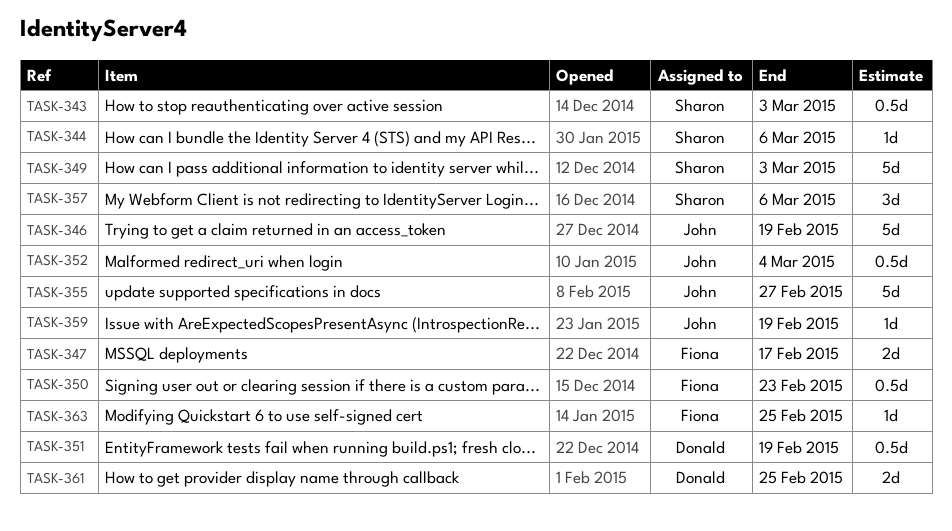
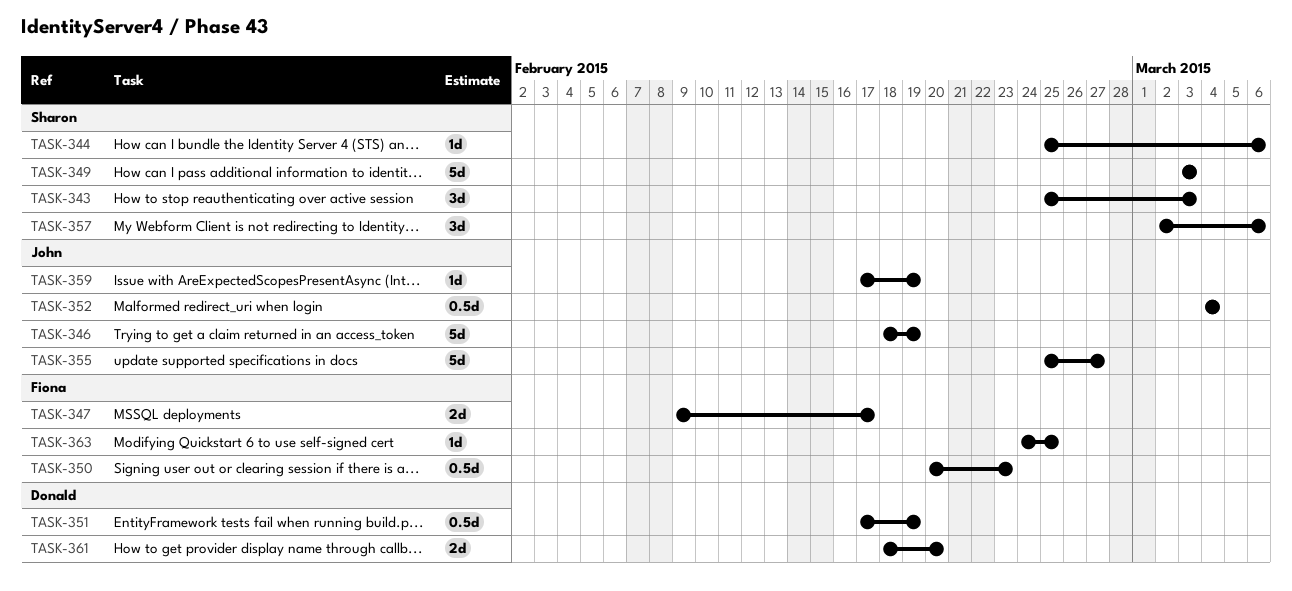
TASK-343, estimate: 0.5d -> 3d
TASK-361, due: Feb 25 -> Feb 20

